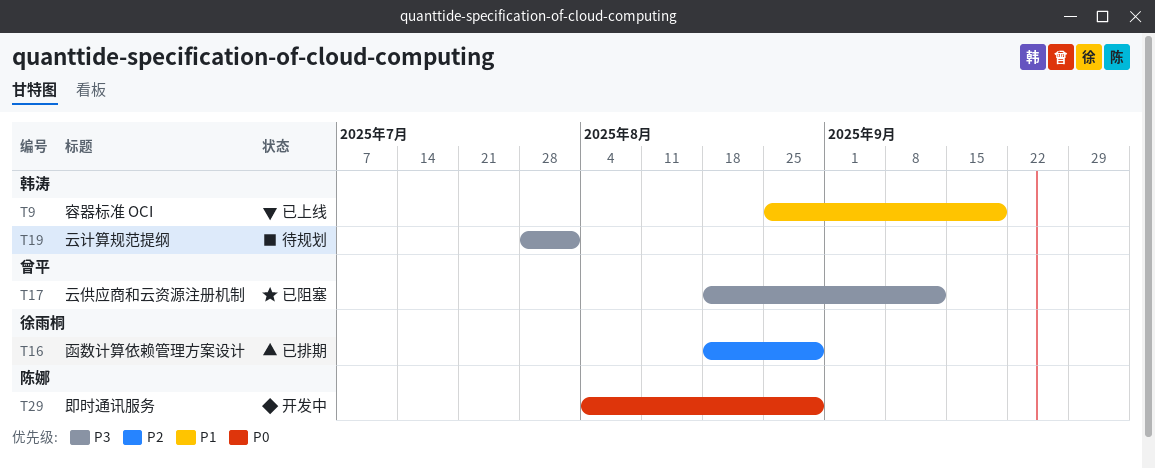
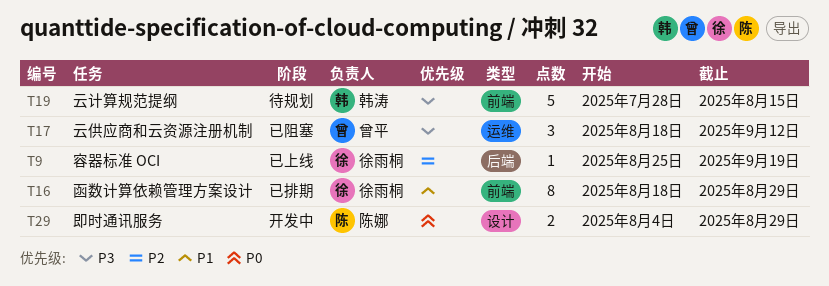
T9, owner: 韩涛 -> 徐雨桐
T9, priority: P1 -> P2
T16, priority: P2 -> P1
T19, due: Aug 1 -> Aug 15

